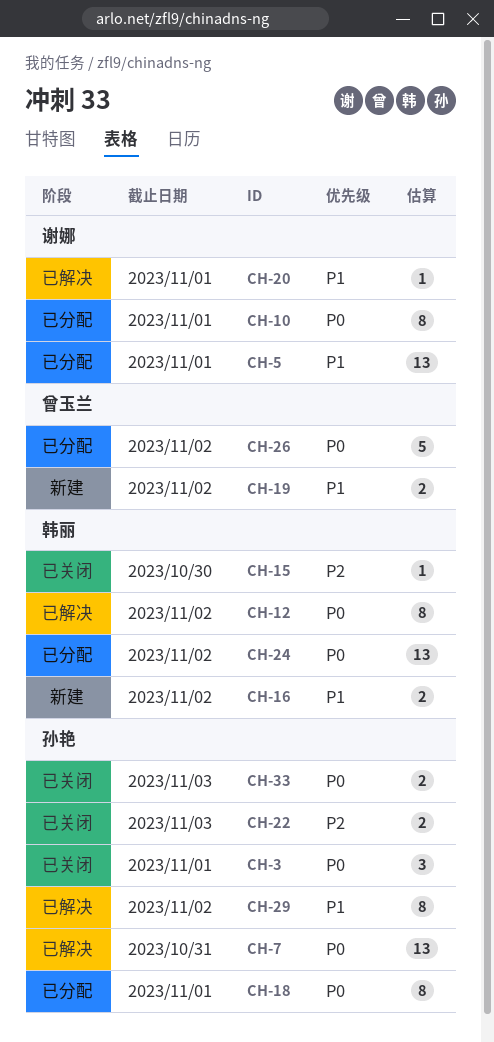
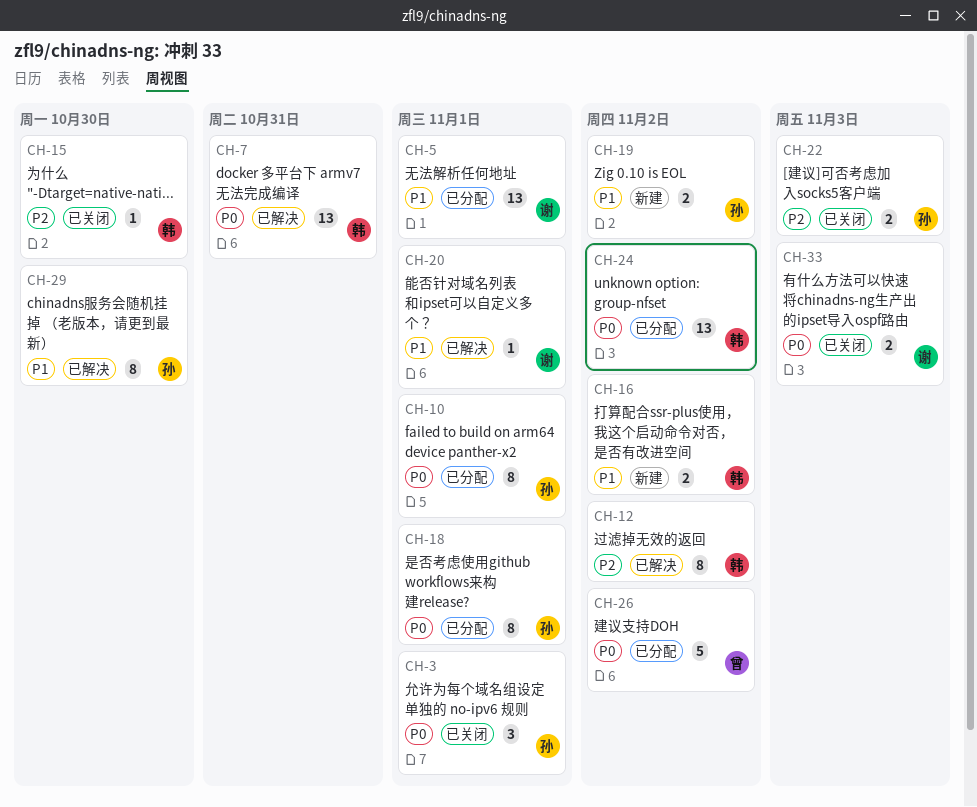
CH-7, owner: 孙艳 -> 韩丽
CH-10, owner: 谢娜 -> 孙艳
CH-12, priority: P0 -> P2
CH-19, owner: 曾玉兰 -> 孙艳
CH-29, due: Nov 2 -> Oct 30
CH-33, owner: 孙艳 -> 谢娜

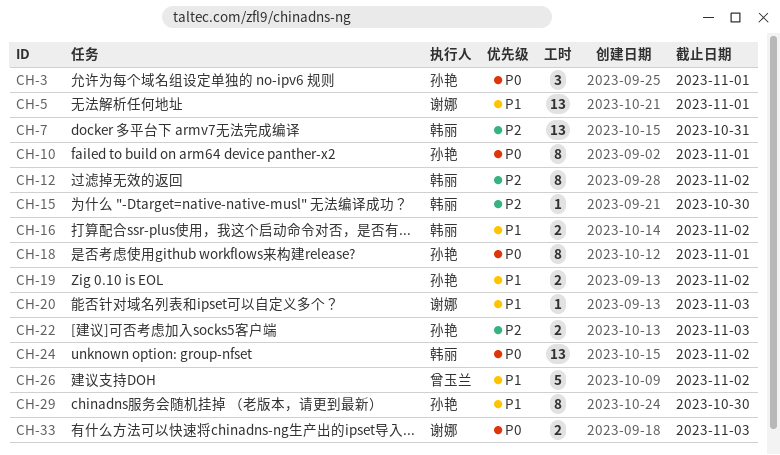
CH-7, priority: P0 -> P2
CH-20, due: Nov 1 -> Nov 3
CH-26, priority: P0 -> P1

